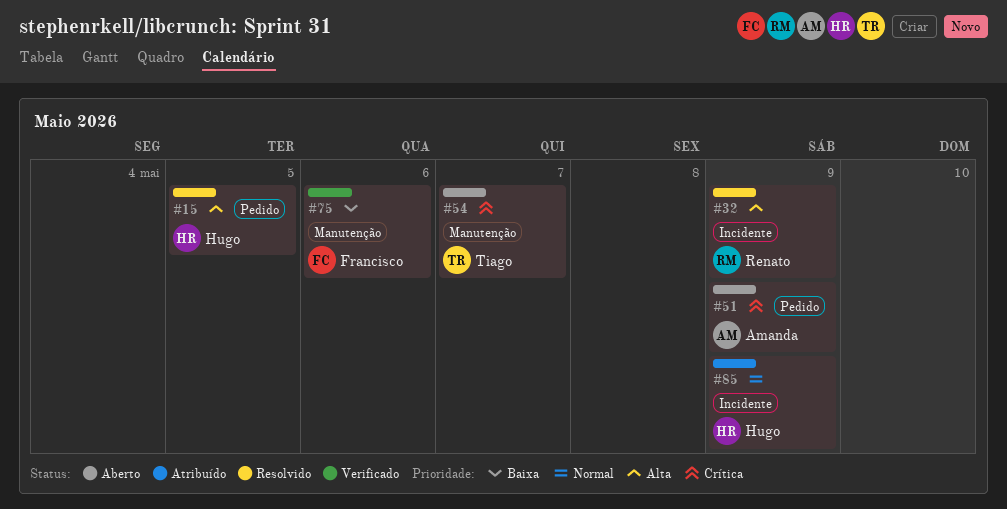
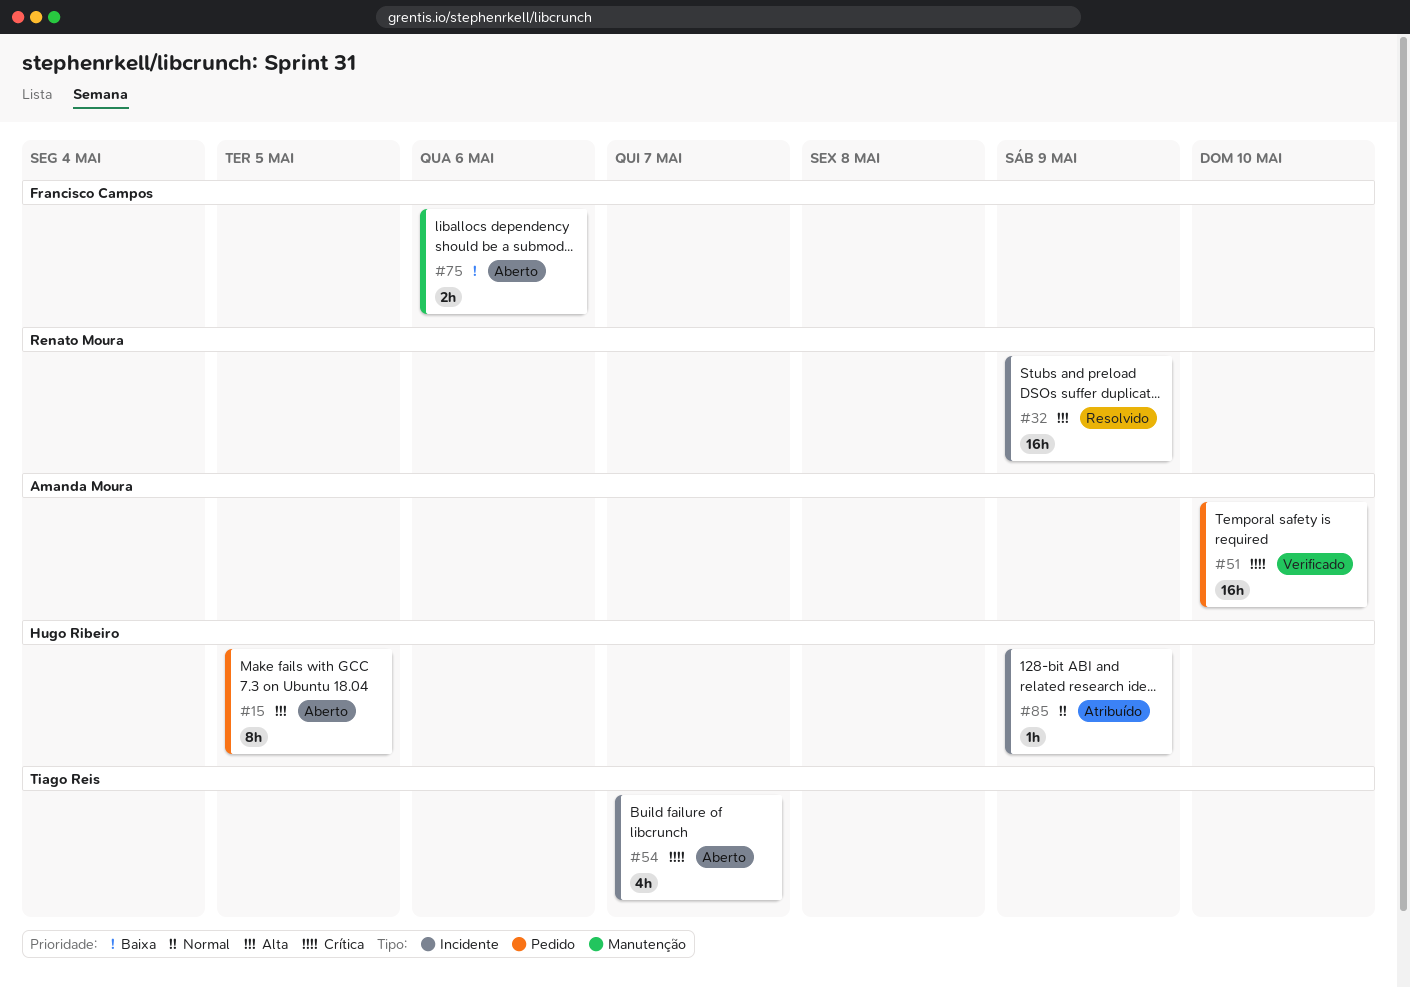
#15, status: Resolvido -> Aberto
#51, status: Aberto -> Verificado
#51, due: May 9 -> May 10
#54, label: Manutenção -> Incidente
#75, status: Verificado -> Aberto

